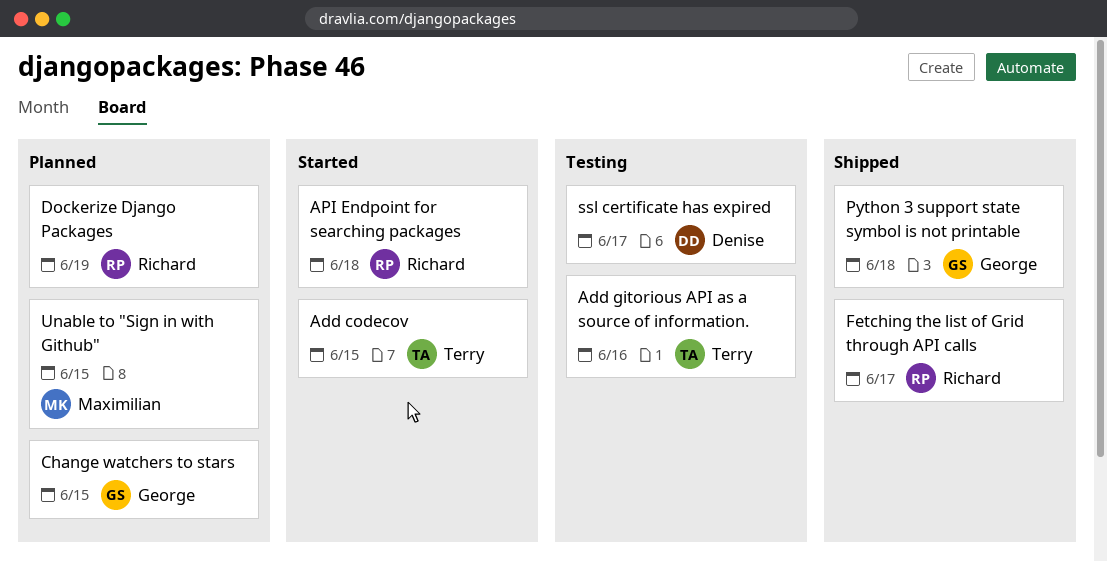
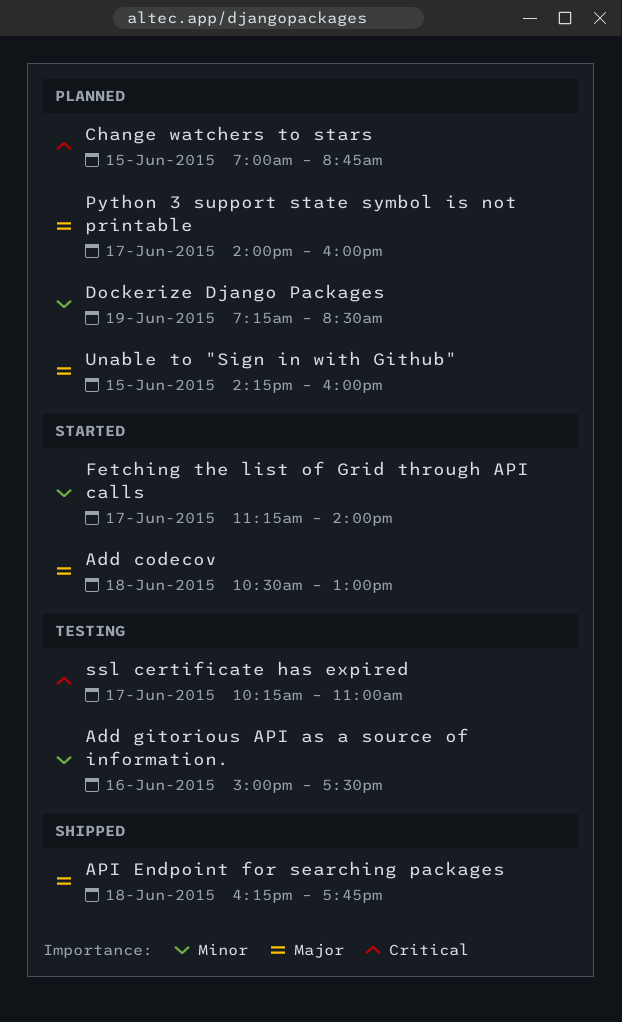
Add codecov, day: Jun 15 -> Jun 18
API Endpoint for searching packages, status: Started -> Shipped
Fetching the list of Grid through API calls, status: Shipped -> Started
Python 3 support state symbol is not printable, status: Shipped -> Planned
Python 3 support state symbol is not printable, day: Jun 18 -> Jun 17

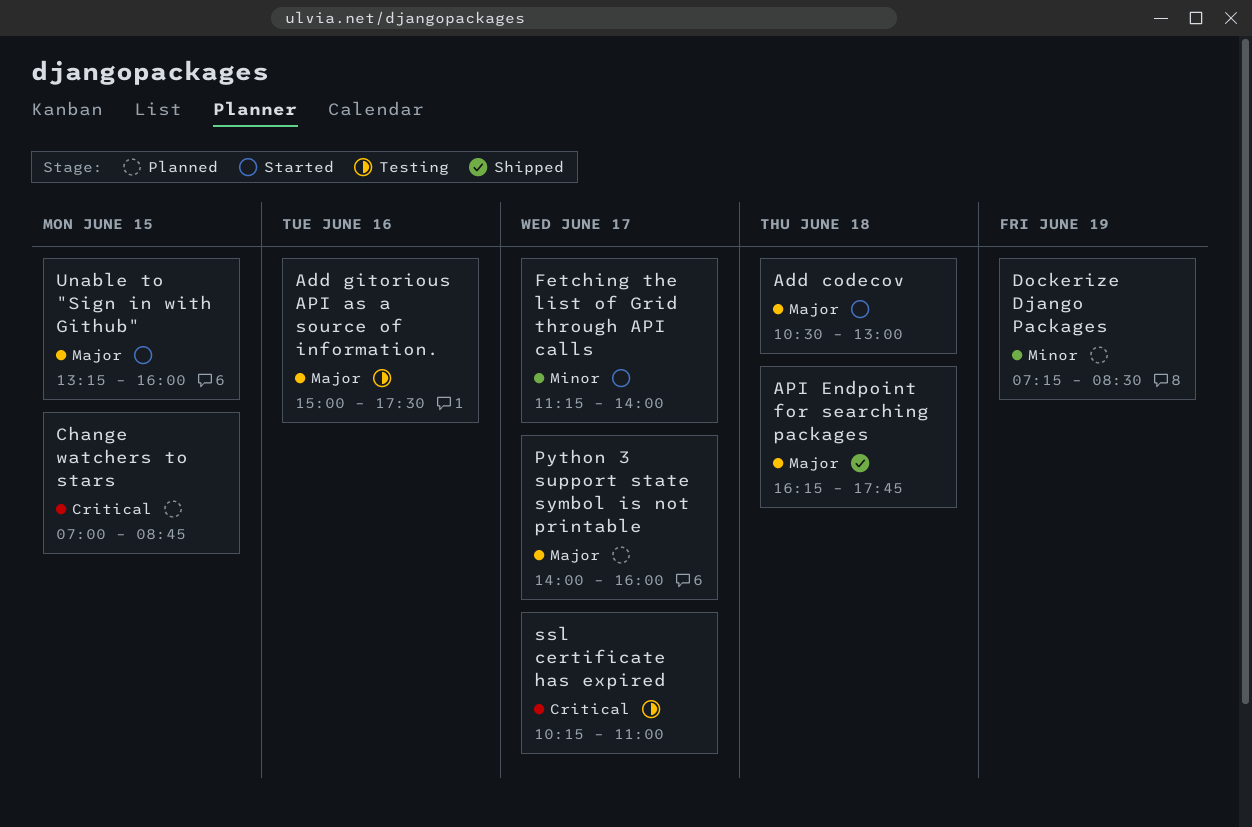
Add gitorious API as a source of information., priority: Minor -> Major
Unable to "Sign in with Github", status: Planned -> Started
Unable to "Sign in with Github", begins: 14:15 -> 13:15

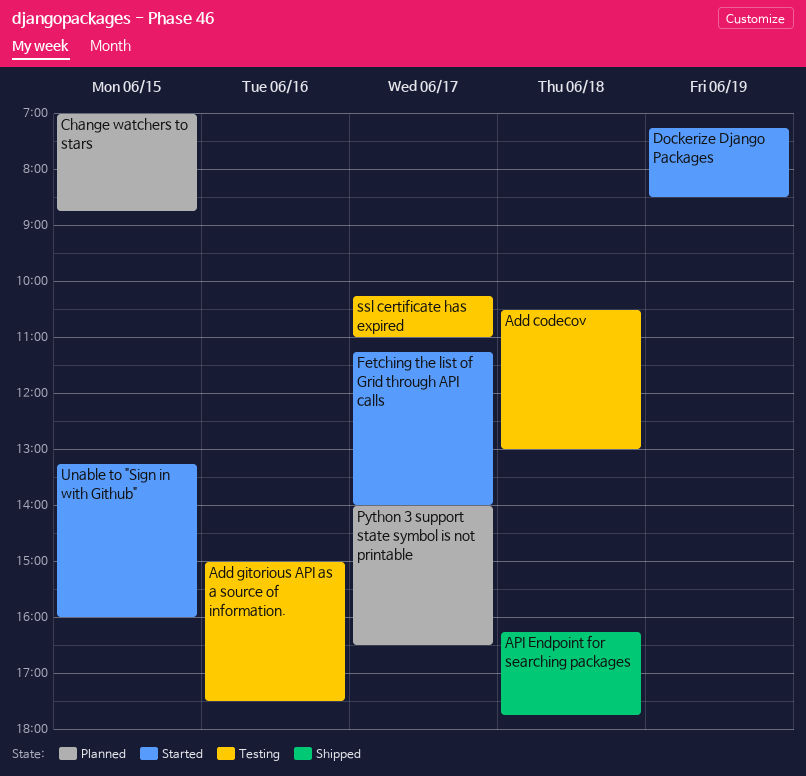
Add codecov, status: Started -> Testing
Dockerize Django Packages, status: Planned -> Started
Python 3 support state symbol is not printable, ends: 16:00 -> 16:30

